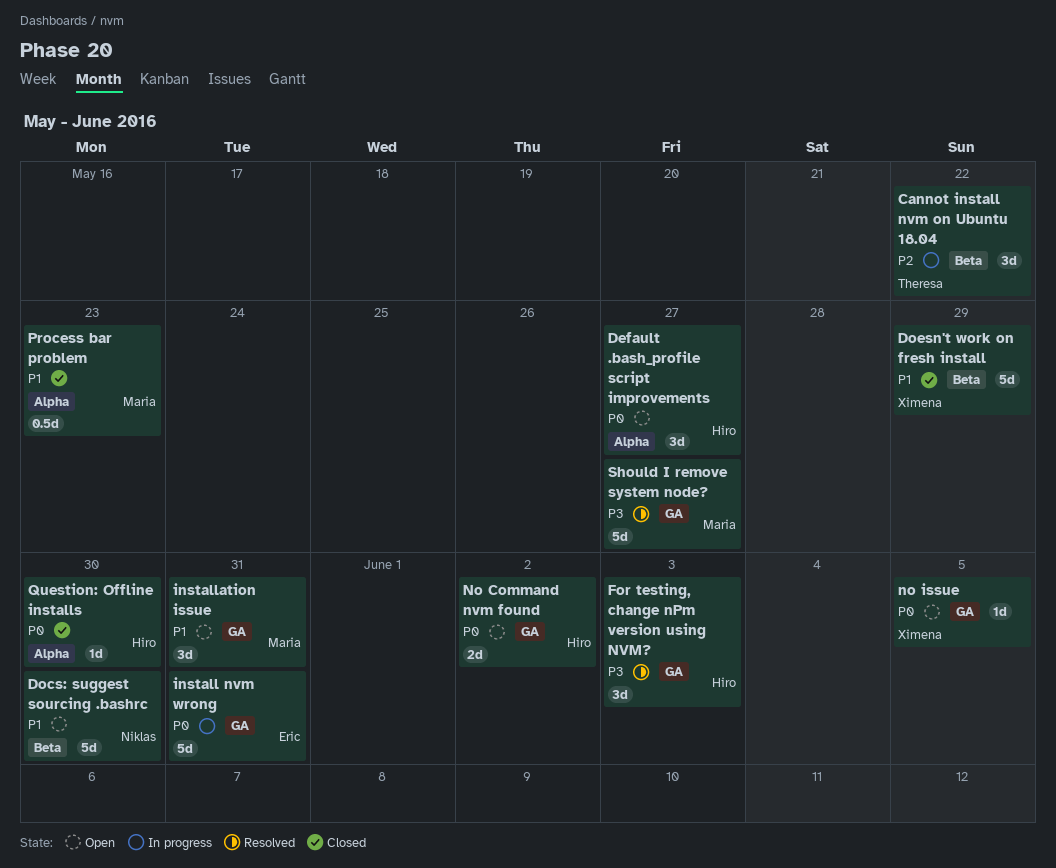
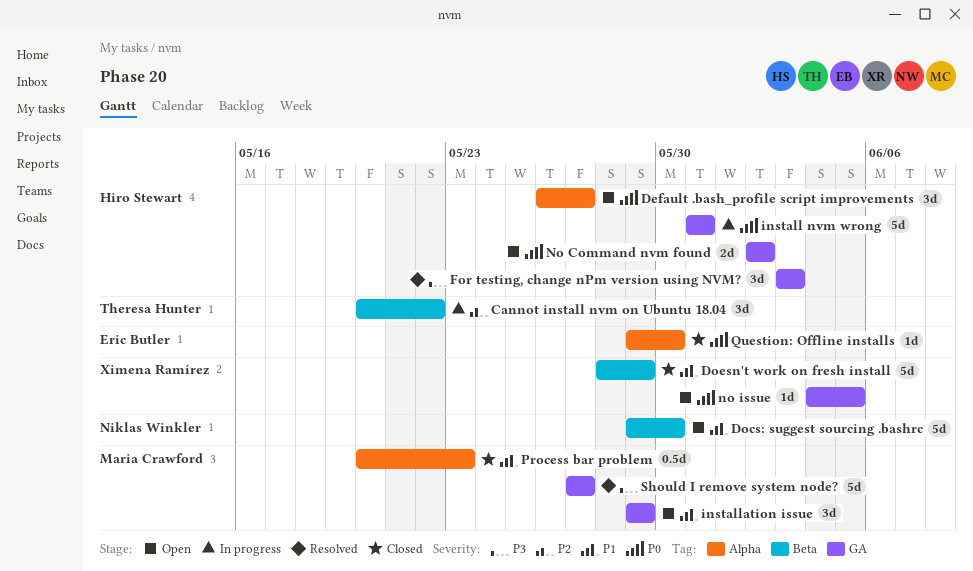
install nvm wrong, owner: Eric Butler -> Hiro Stewart
installation issue, due: May 31 -> May 29
Question: Offline installs, owner: Hiro Stewart -> Eric Butler

